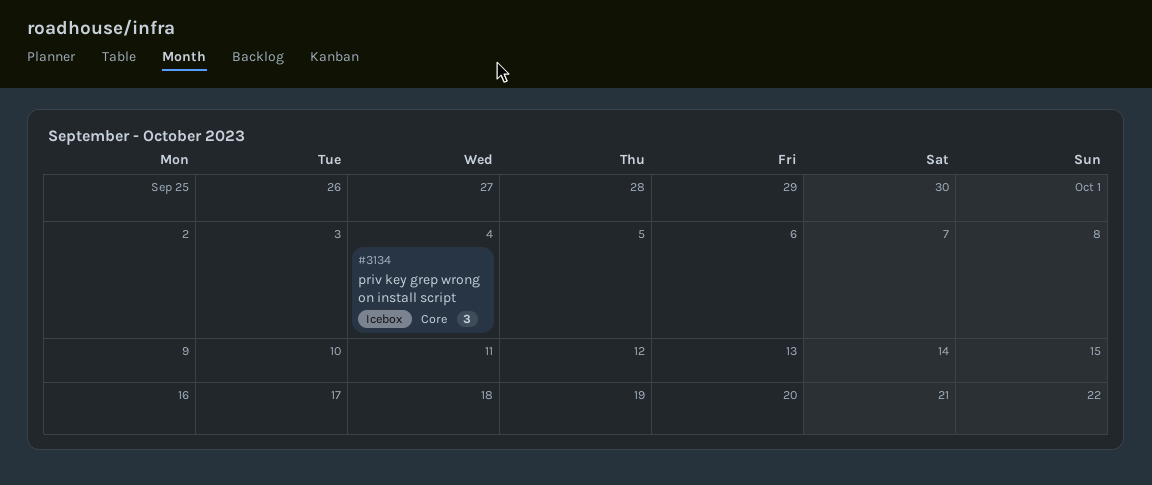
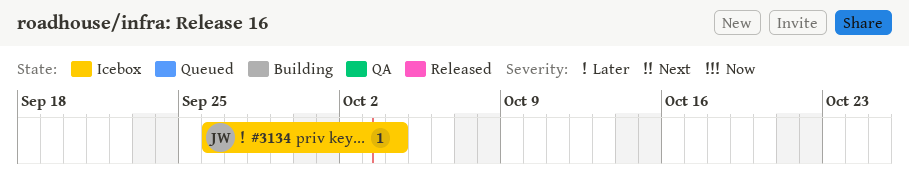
#3134, estimate: 3 -> 1

